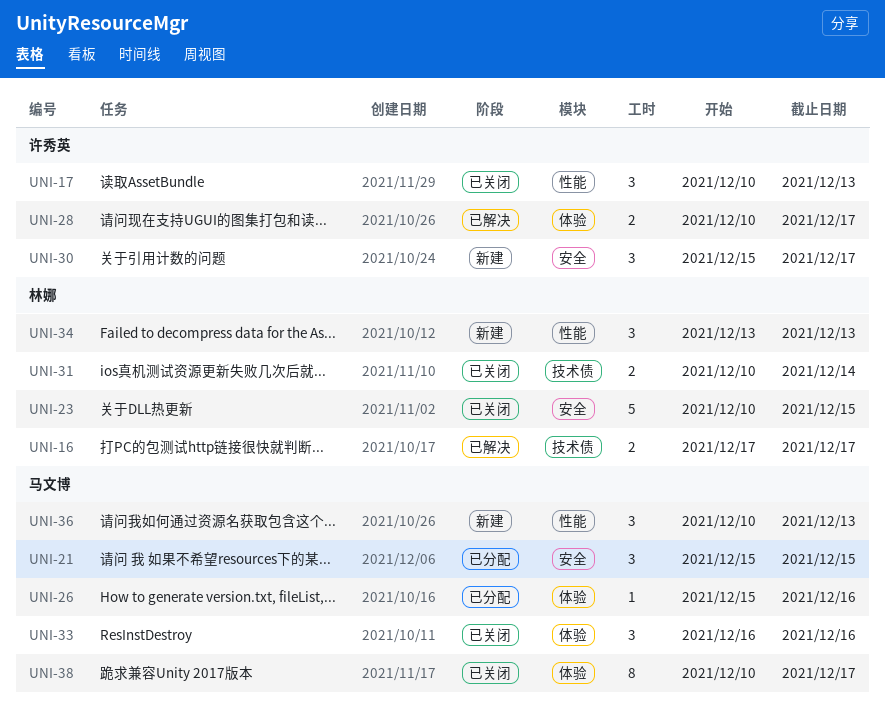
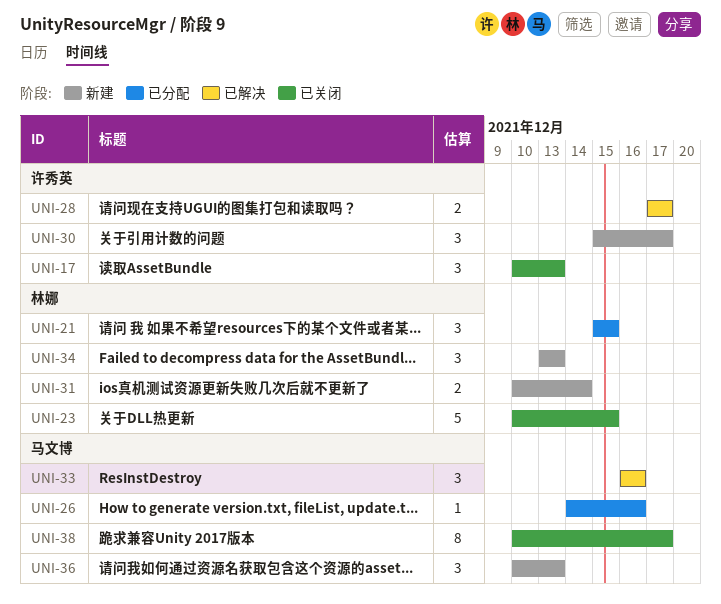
UNI-16: present -> none
UNI-21, owner: 马文博 -> 林娜
UNI-26, start: Dec 15 -> Dec 14
UNI-28, start: Dec 10 -> Dec 17
UNI-31, status: 已关闭 -> 新建
UNI-33, status: 已关闭 -> 已解决

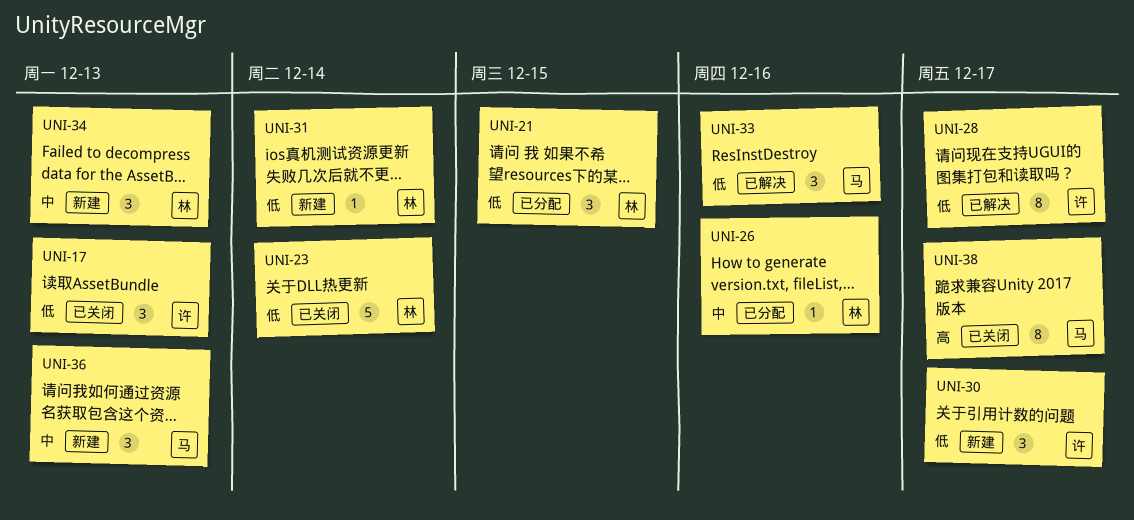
UNI-23, due: Dec 15 -> Dec 14
UNI-26, owner: 马文博 -> 林娜
UNI-28, estimate: 2 -> 8
UNI-31, estimate: 2 -> 1

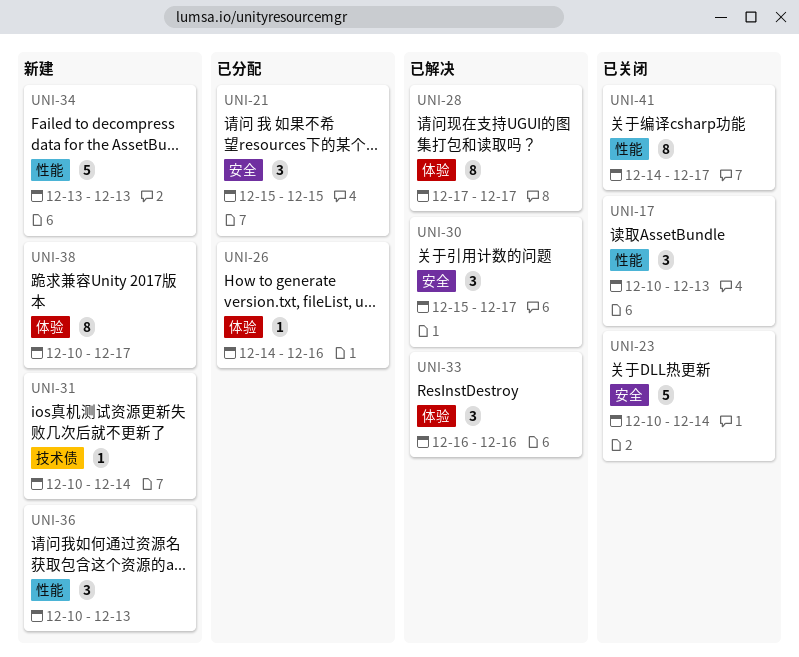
UNI-30, status: 新建 -> 已解决
UNI-34, estimate: 3 -> 5
UNI-38, status: 已关闭 -> 新建
UNI-41: none -> present

